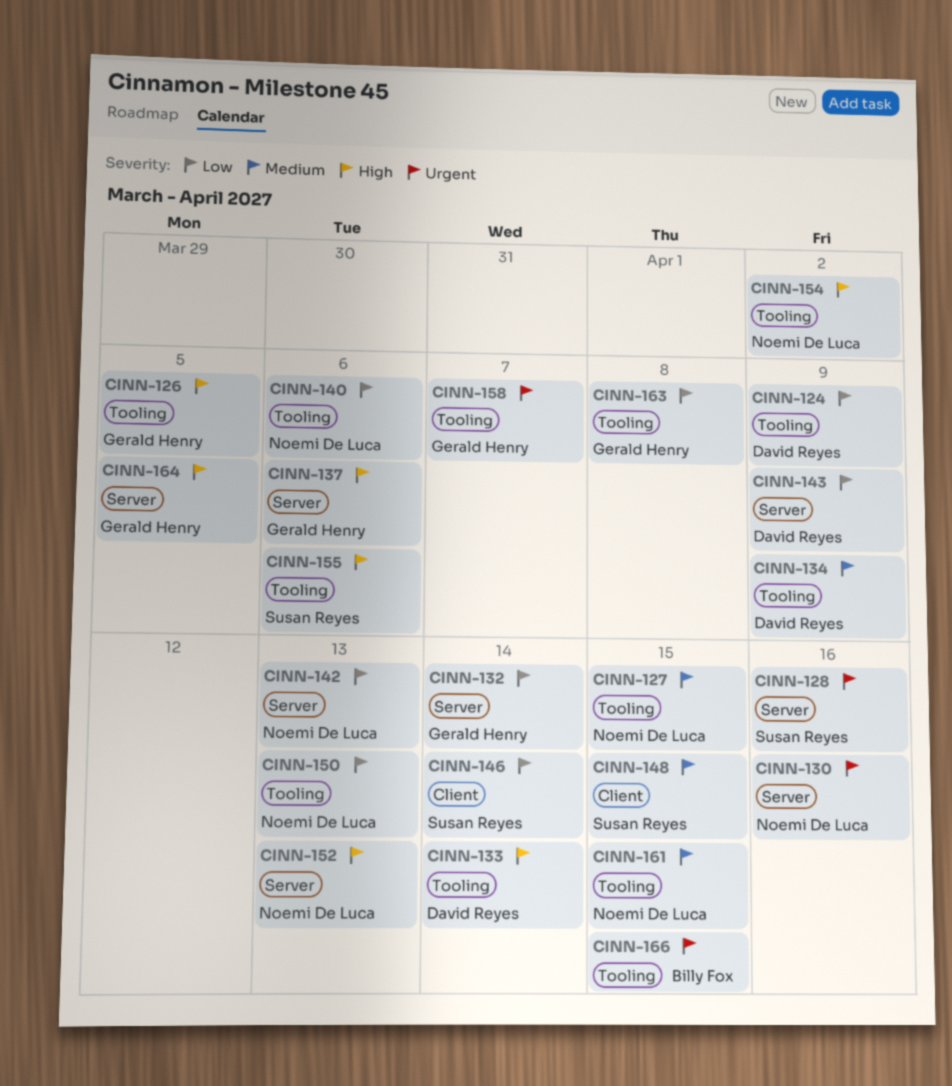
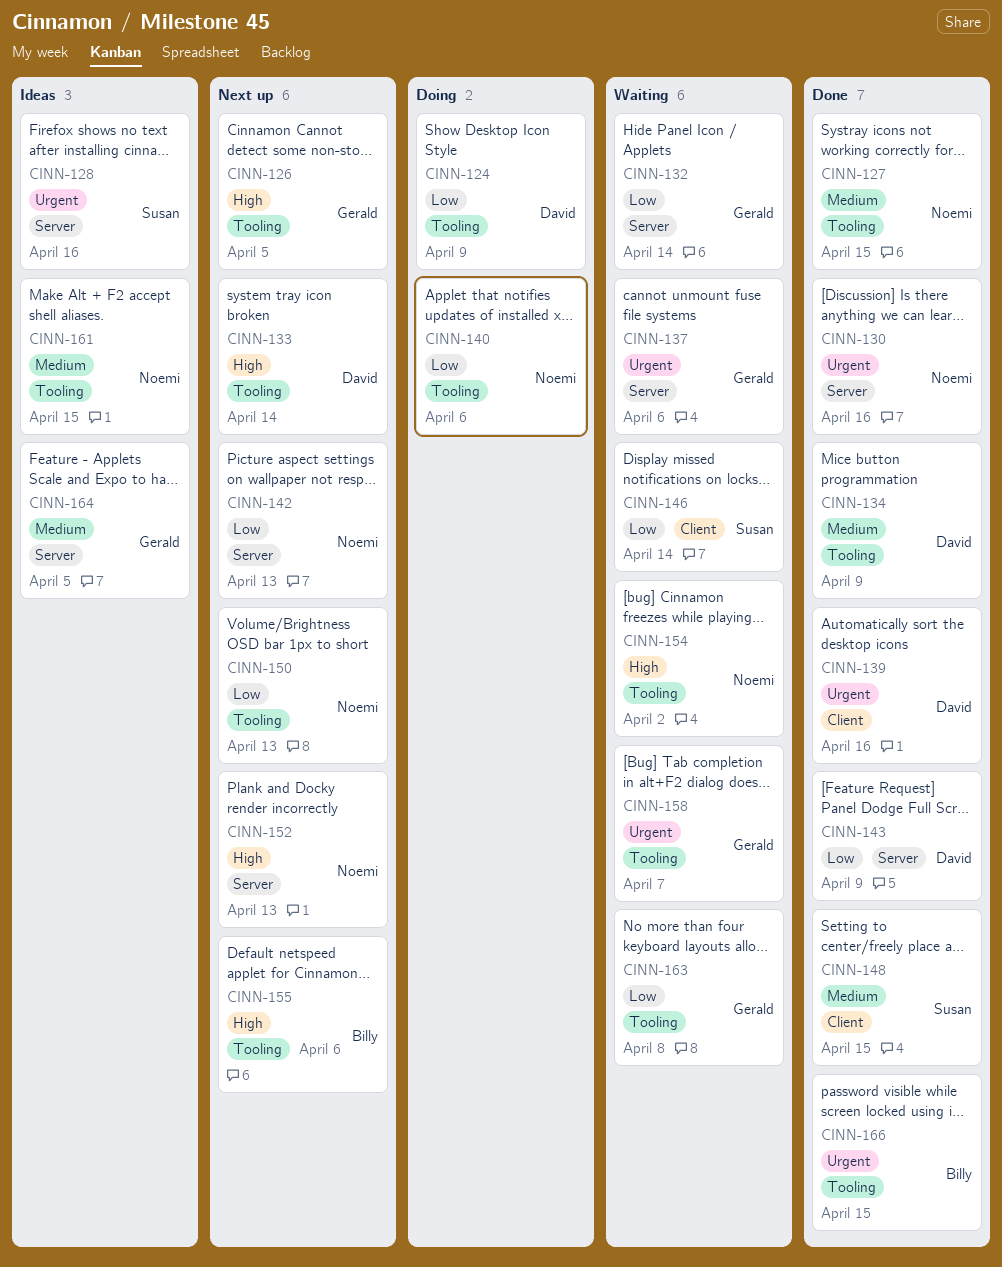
CINN-137, priority: High -> Urgent
CINN-139: none -> present
CINN-155, owner: Susan Reyes -> Billy Fox
CINN-164, priority: High -> Medium

